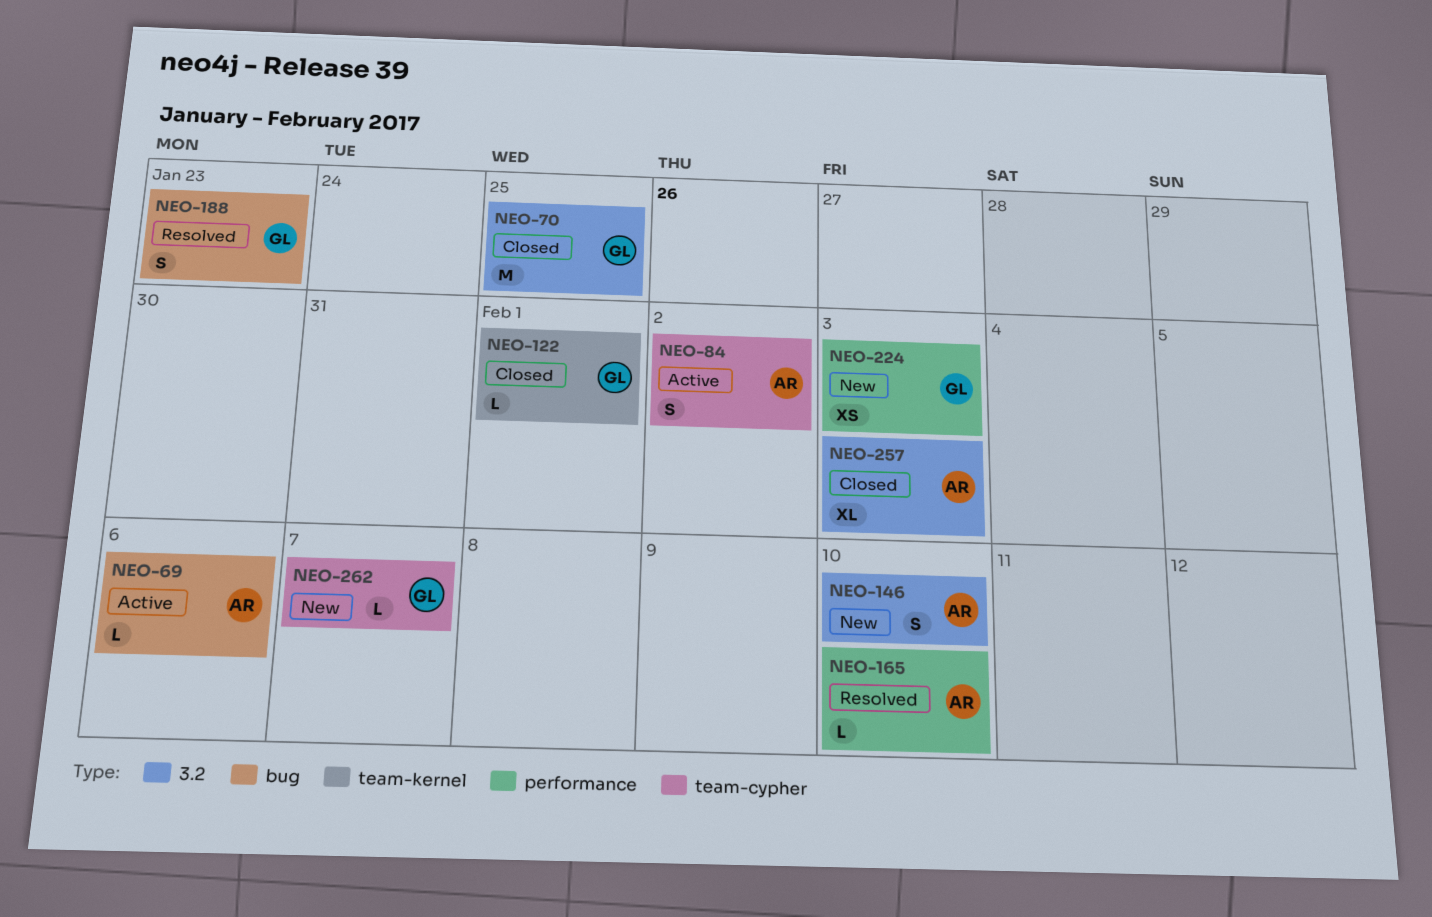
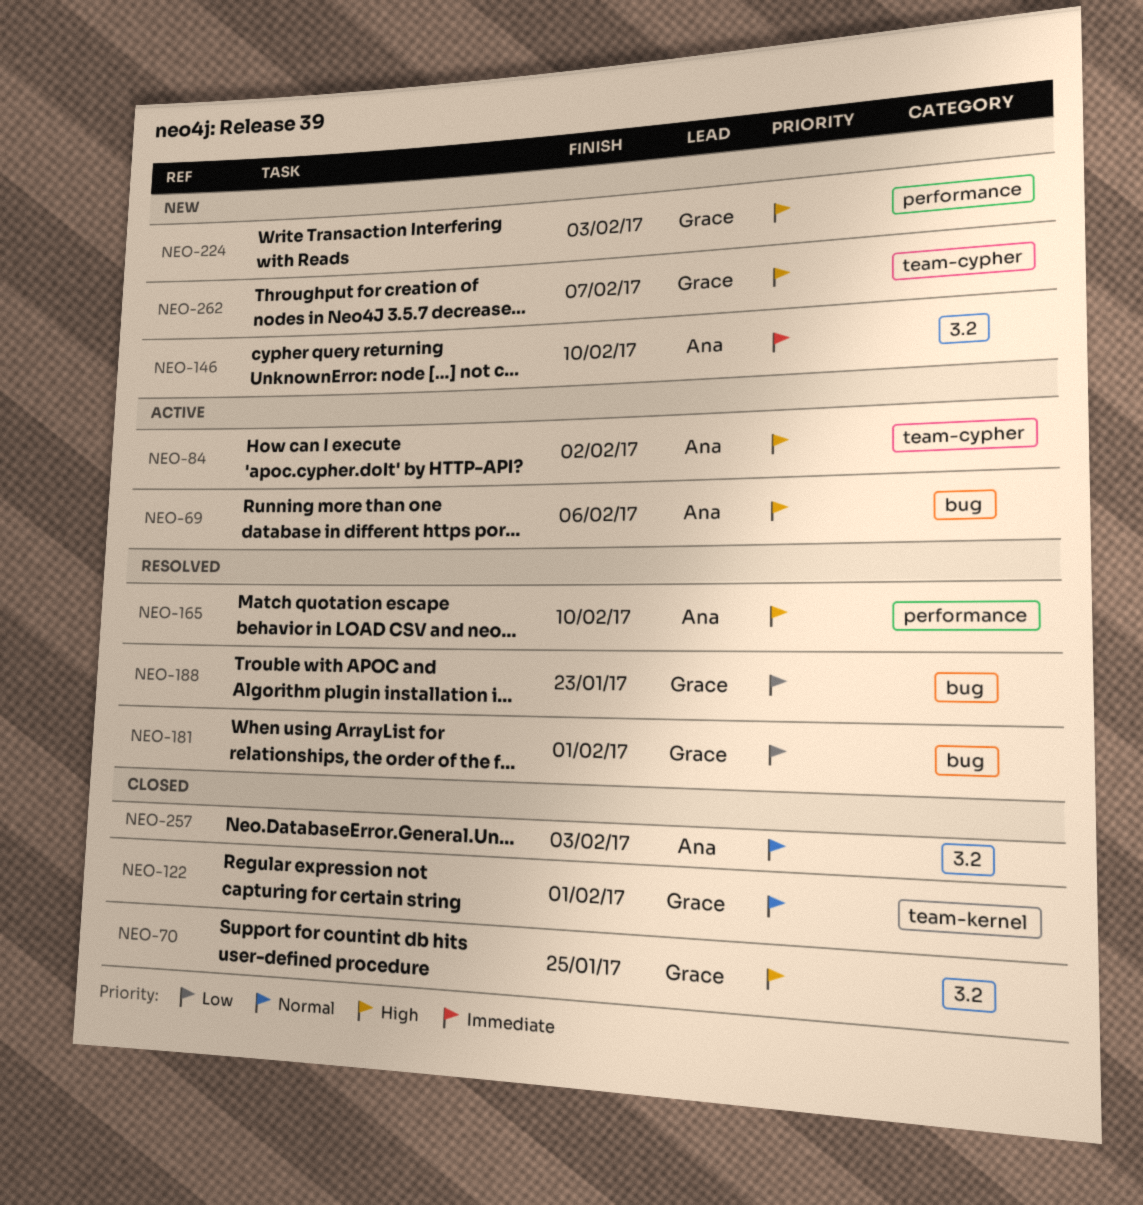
NEO-181: none -> present

